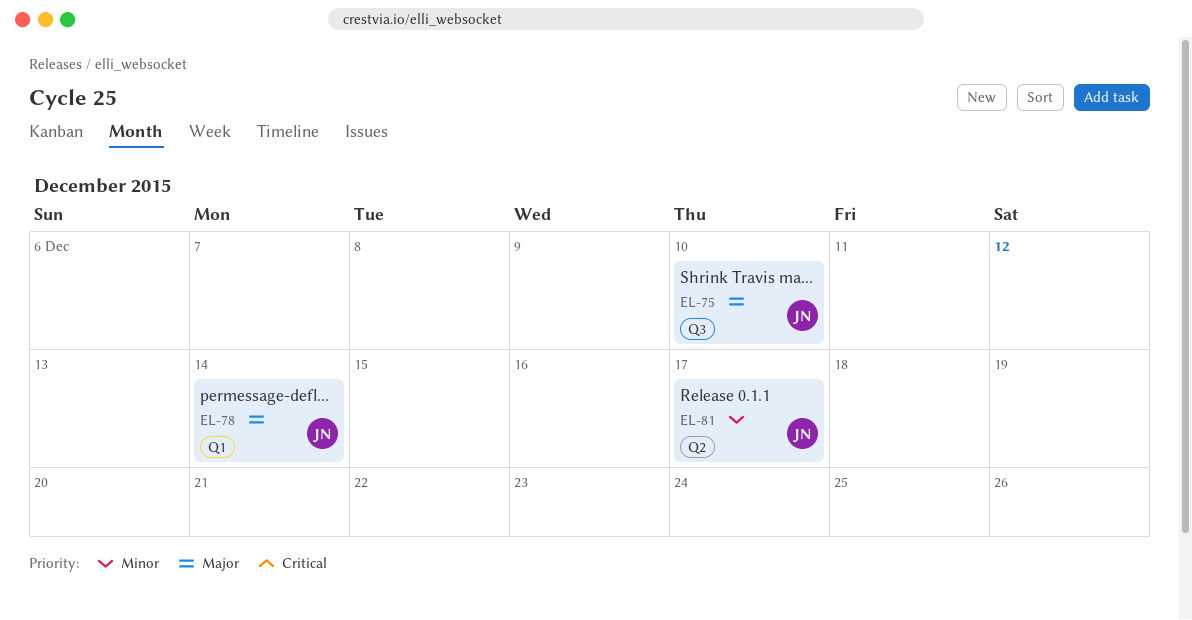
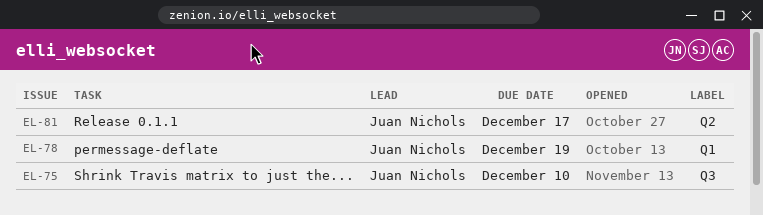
EL-78, due: Dec 14 -> Dec 19

